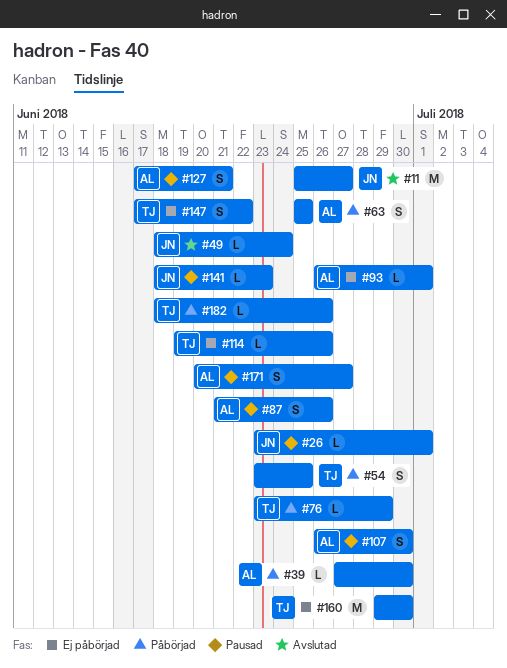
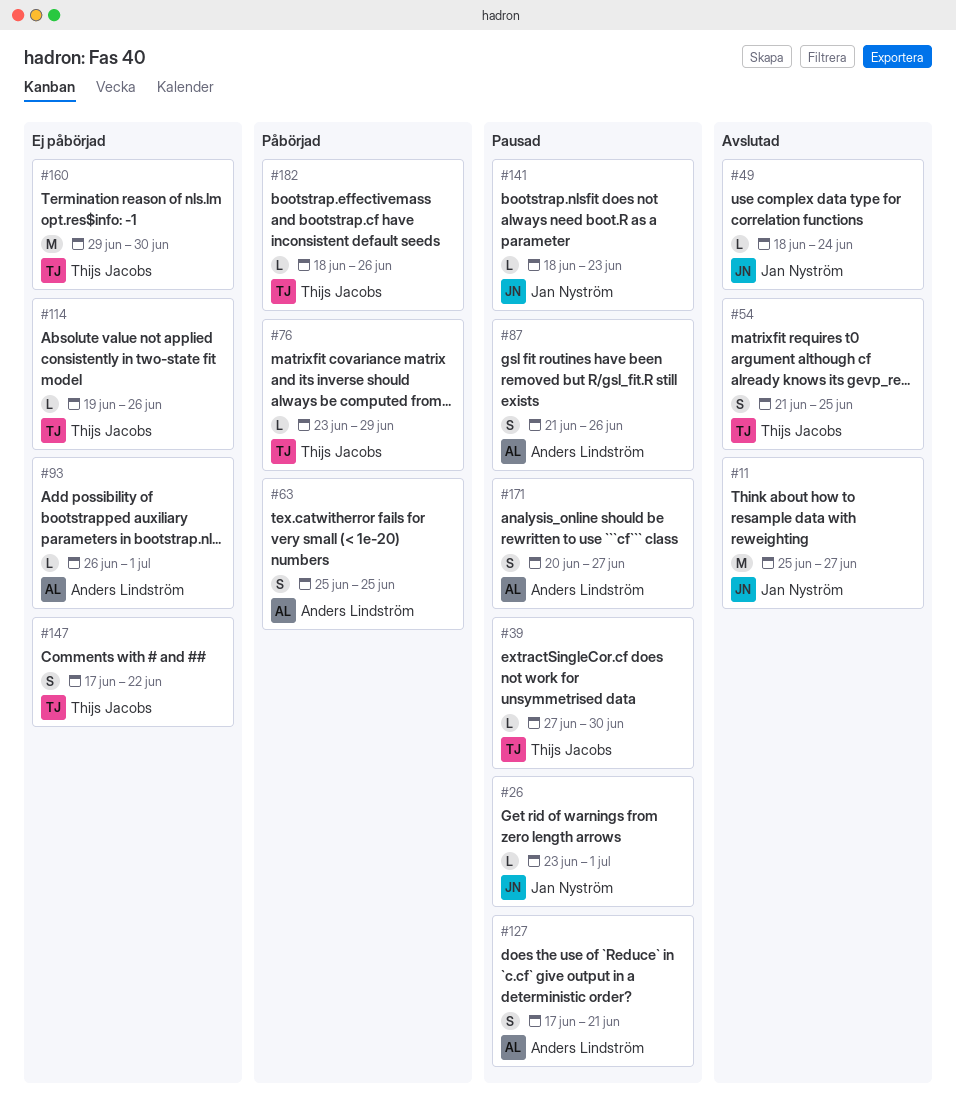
#39, status: Påbörjad -> Pausad
#39, owner: Anders Lindström -> Thijs Jacobs
#54, status: Påbörjad -> Avslutad
#54, start: Jun 23 -> Jun 21
#107: present -> none

